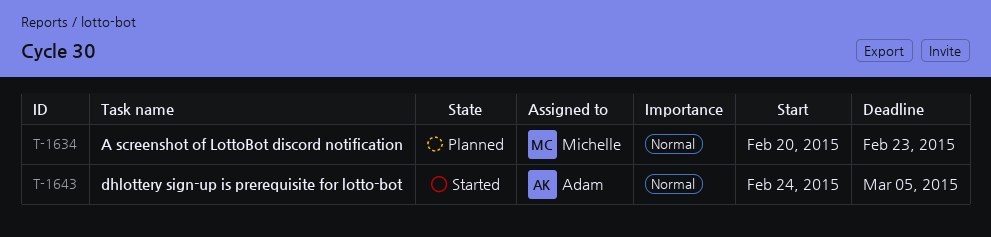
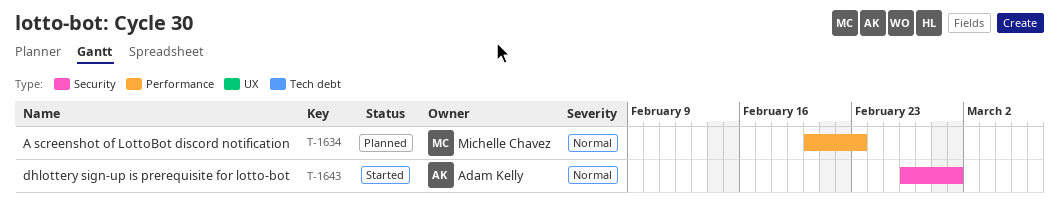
T-1643, start: Feb 24 -> Feb 26
T-1643, due: Mar 5 -> Mar 1

